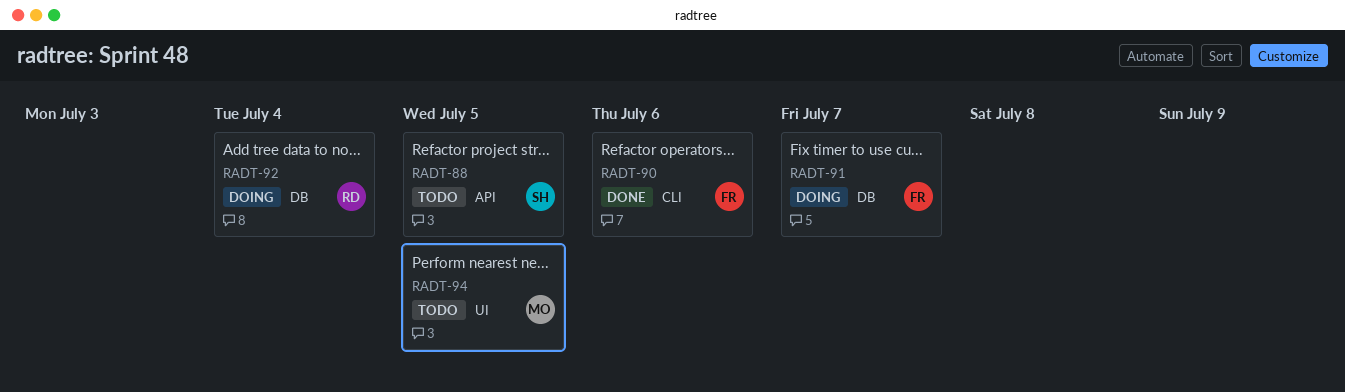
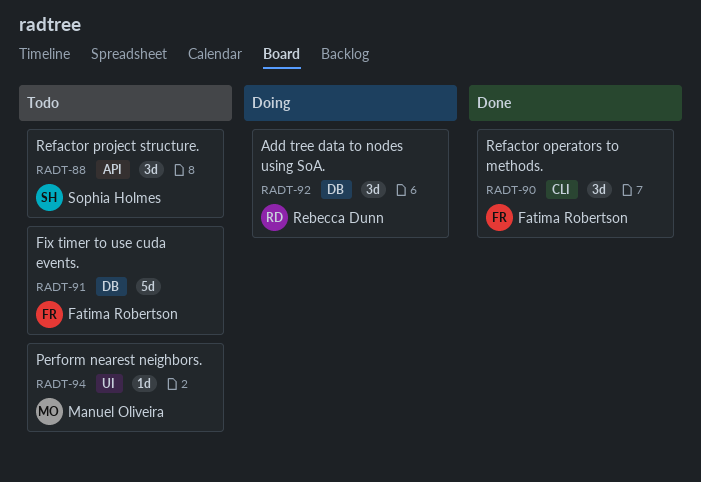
RADT-91, status: Doing -> Todo

